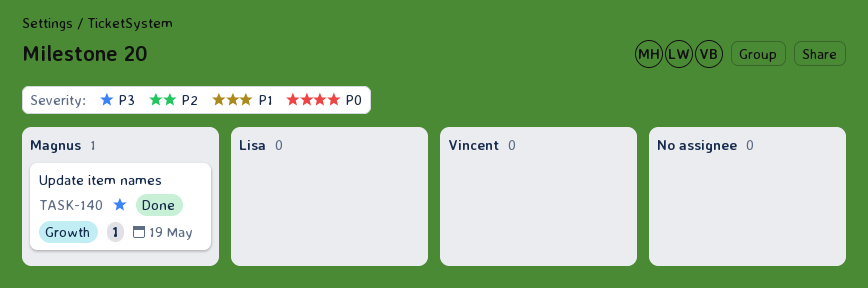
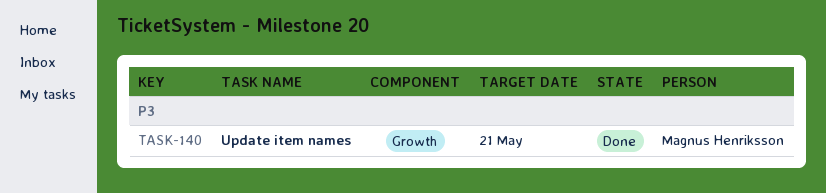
TASK-140, due: May 19 -> May 21

